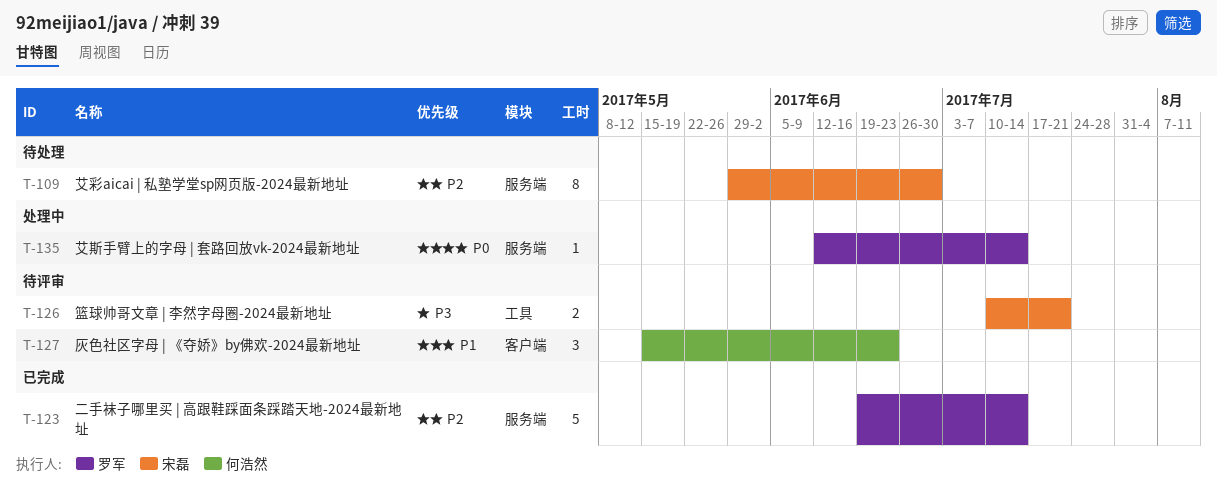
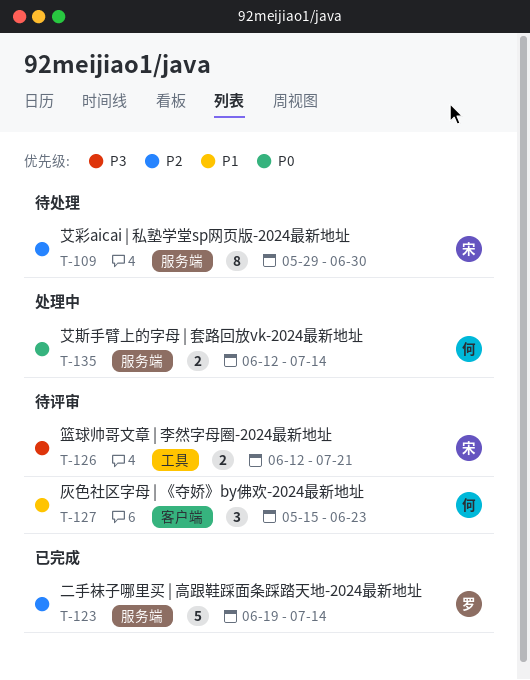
T-126, start: Jul 10 -> Jun 12
T-135, owner: 罗军 -> 何浩然
T-135, estimate: 1 -> 2

